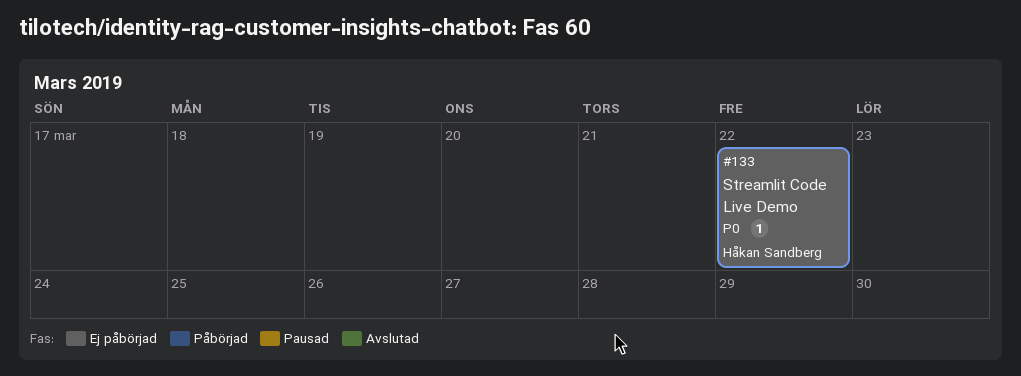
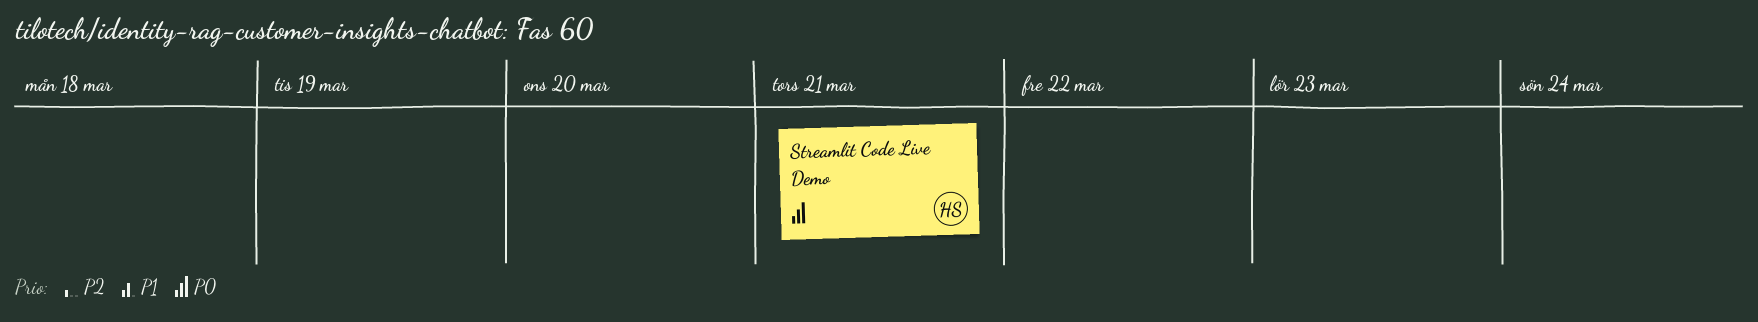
Streamlit Code Live Demo, due: Mar 22 -> Mar 21

